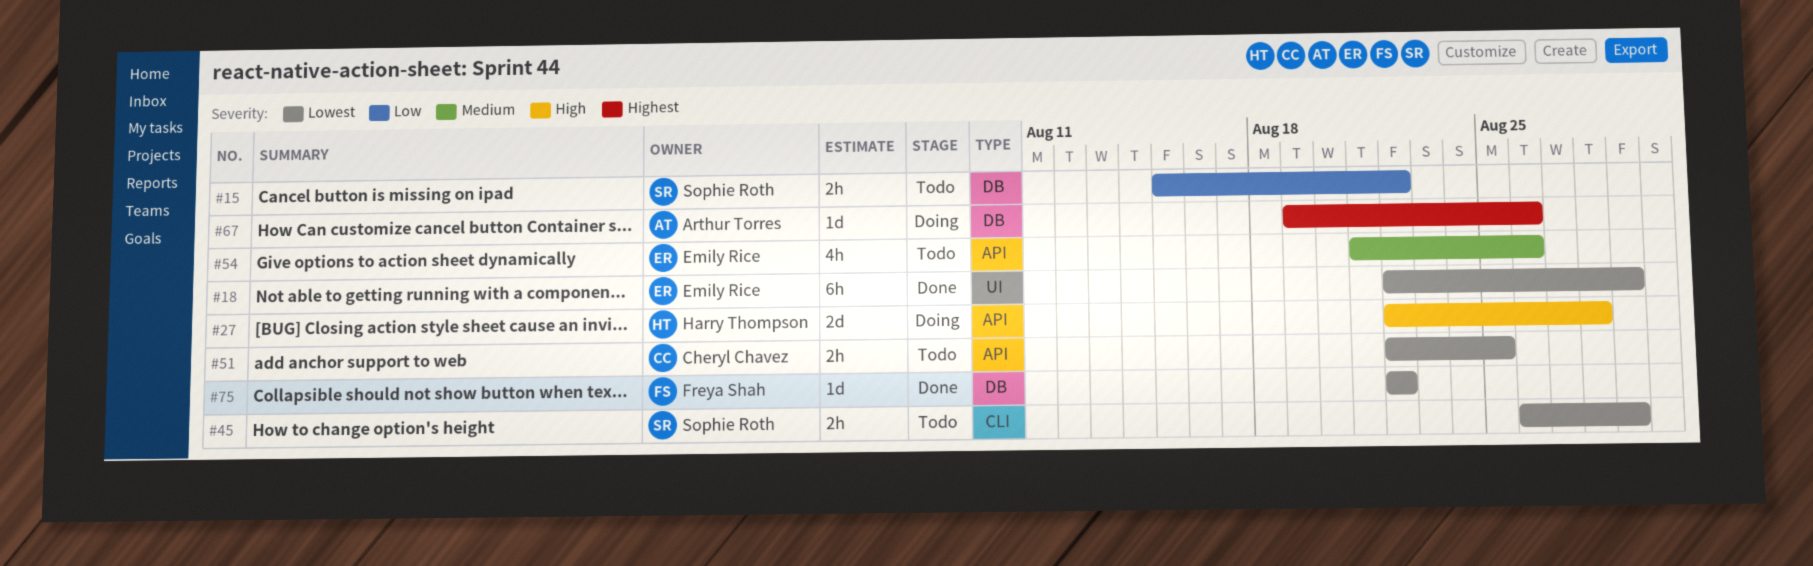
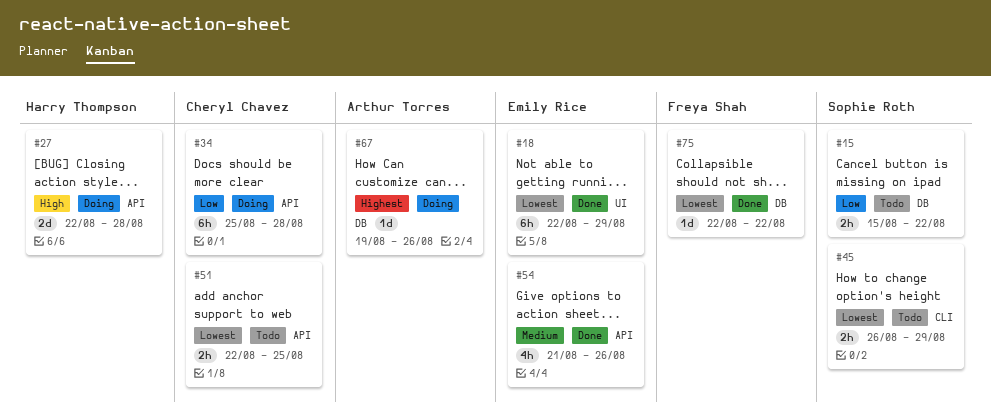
#34: none -> present
#54, status: Todo -> Done

